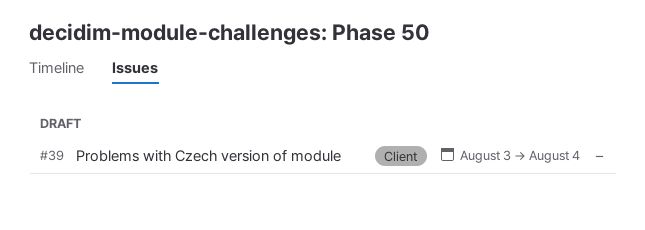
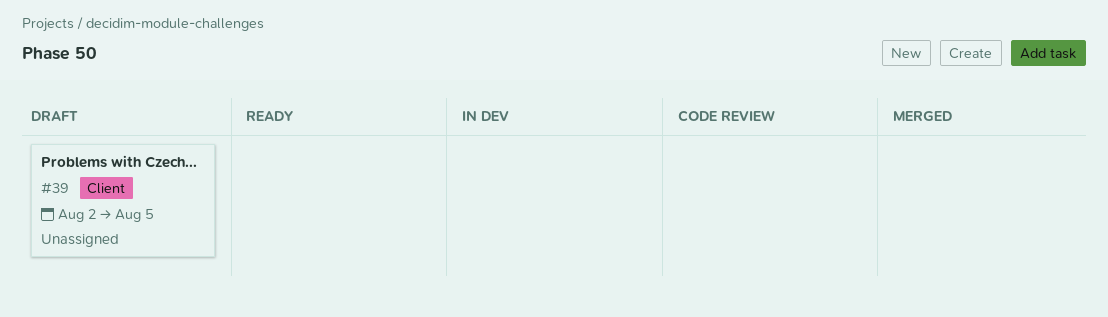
#39, start: Aug 3 -> Aug 2
#39, due: Aug 4 -> Aug 5

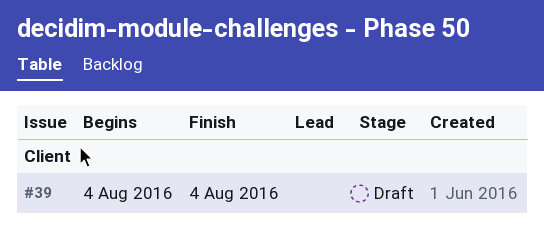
#39, start: Aug 2 -> Aug 4
#39, due: Aug 5 -> Aug 4

